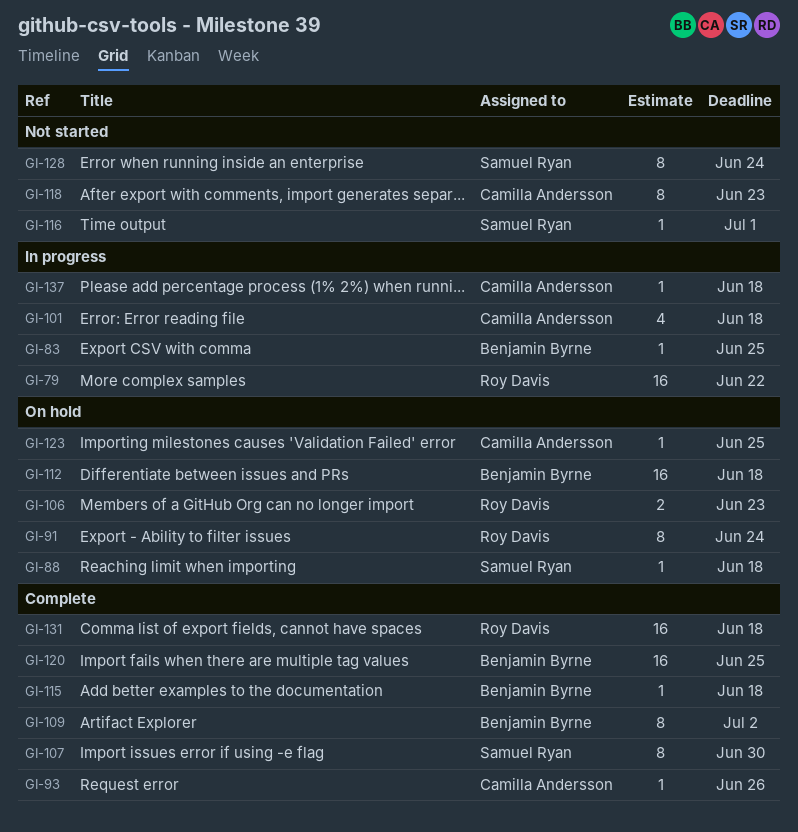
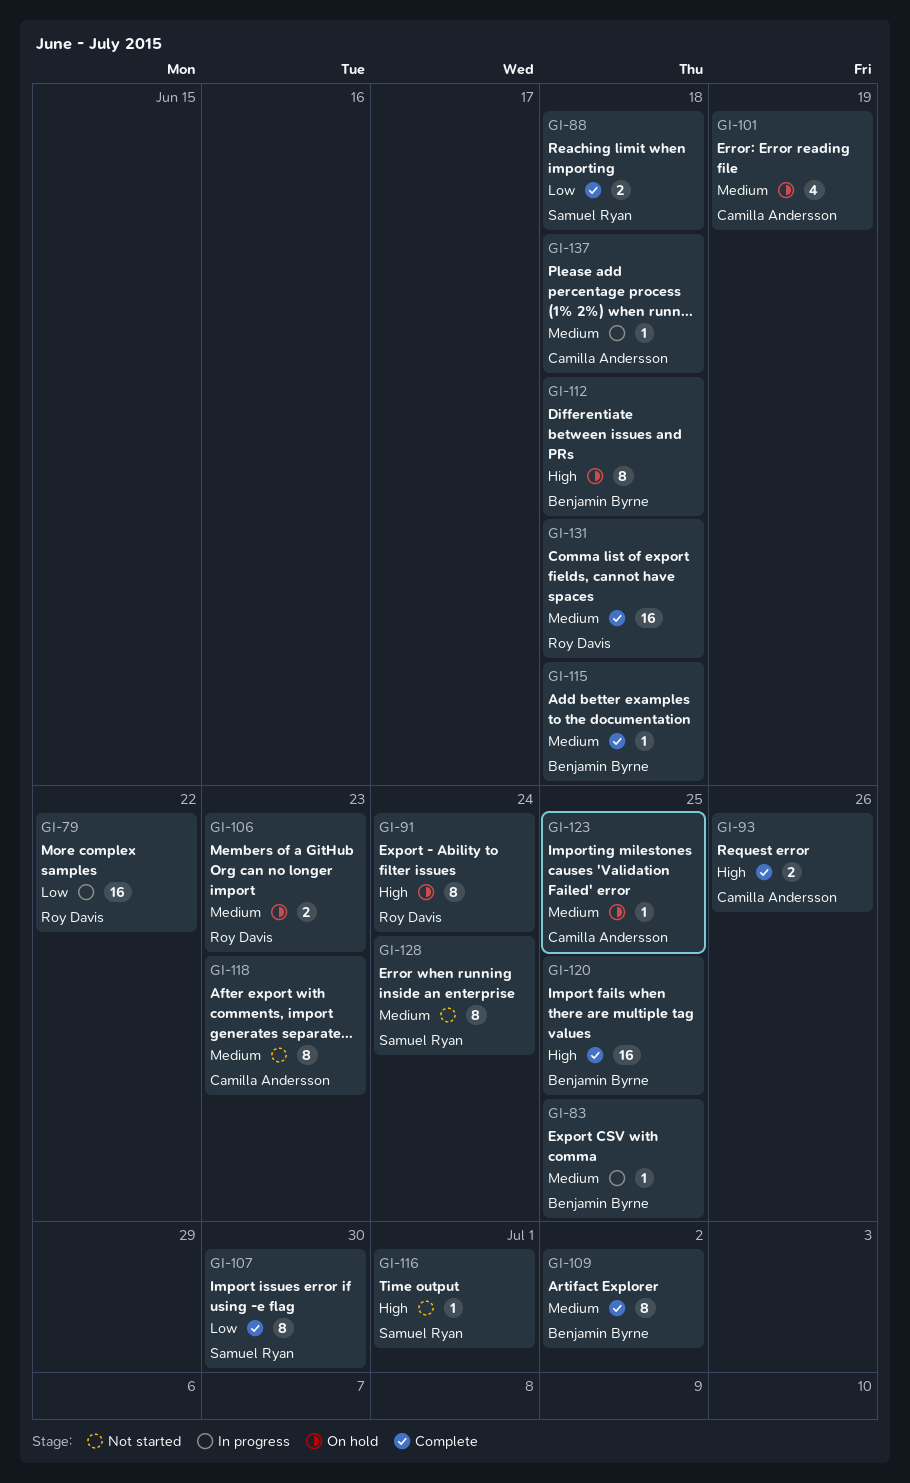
GI-88, status: On hold -> Complete
GI-88, estimate: 1 -> 2
GI-93, estimate: 1 -> 2
GI-101, status: In progress -> On hold
GI-101, due: Jun 18 -> Jun 19
GI-112, estimate: 16 -> 8

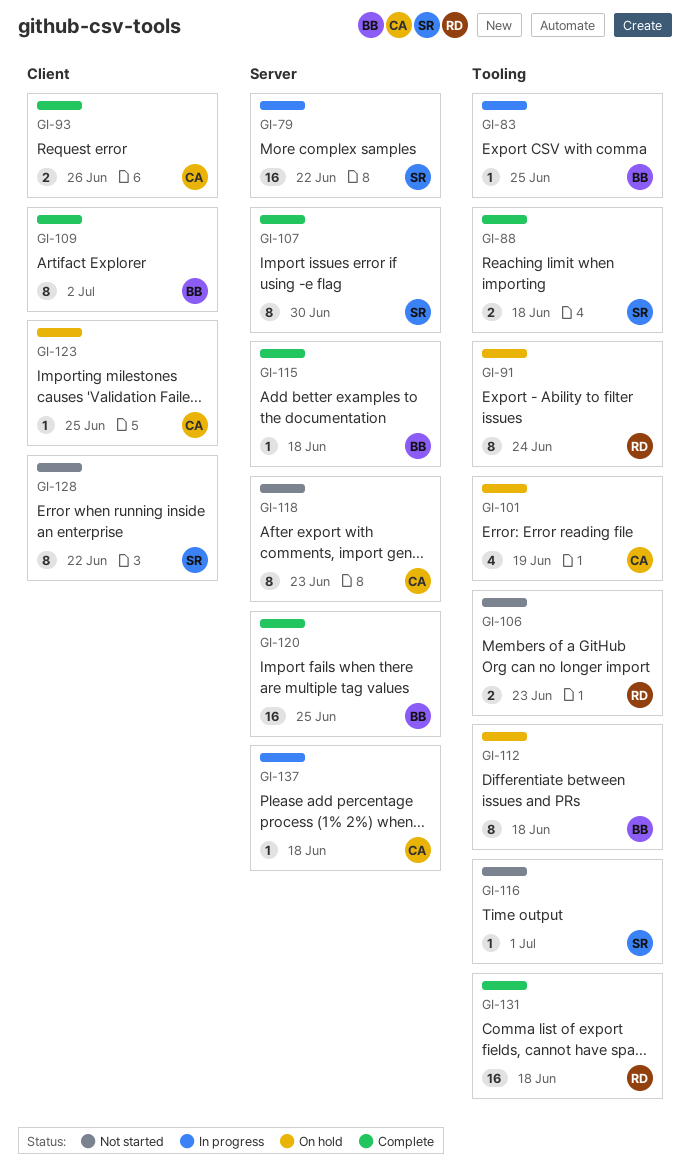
GI-79, owner: Roy Davis -> Samuel Ryan
GI-106, status: On hold -> Not started
GI-128, due: Jun 24 -> Jun 22

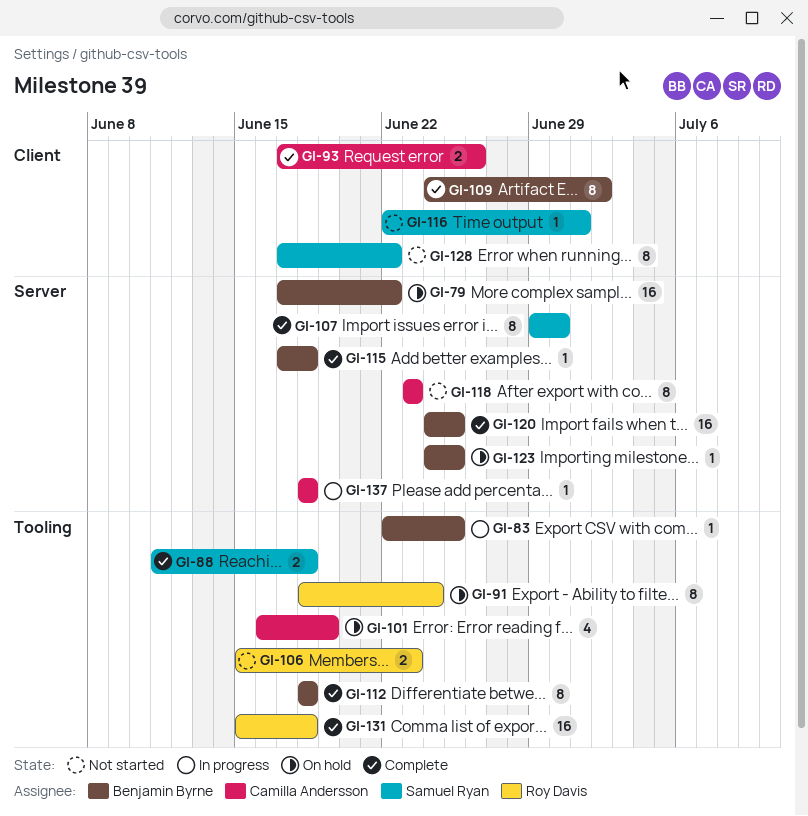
GI-79, status: In progress -> On hold
GI-79, owner: Samuel Ryan -> Benjamin Byrne
GI-112, status: On hold -> Complete
GI-116, label: Tooling -> Client
GI-123, owner: Camilla Andersson -> Benjamin Byrne
GI-123, label: Client -> Server

